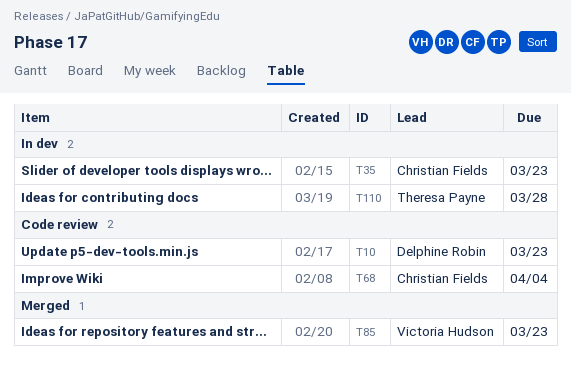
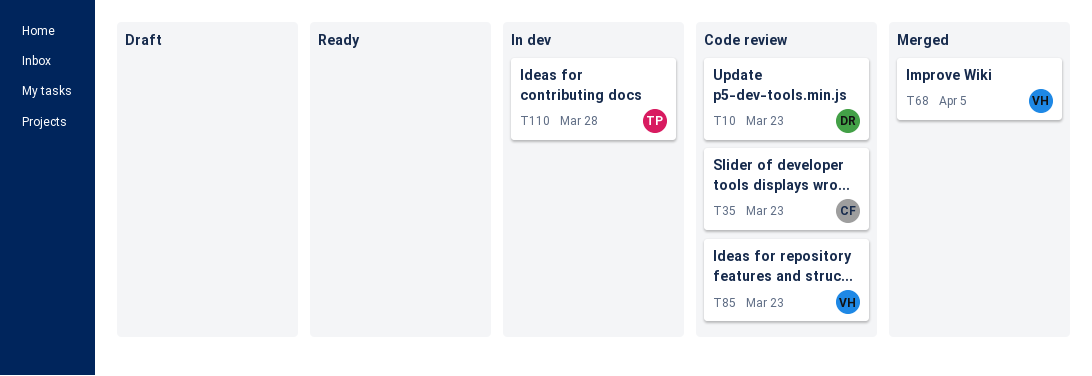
T35, status: In dev -> Code review
T68, status: Code review -> Merged
T68, owner: Christian Fields -> Victoria Hudson
T68, due: Apr 4 -> Apr 5
T85, status: Merged -> Code review

